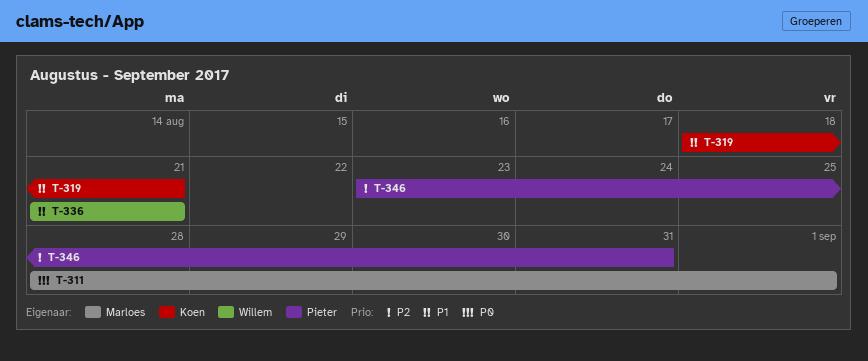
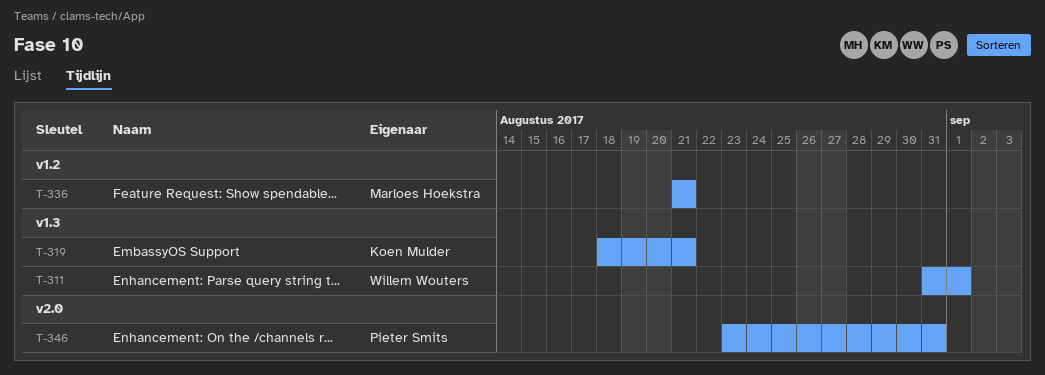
T-311, owner: Marloes Hoekstra -> Willem Wouters
T-311, start: Aug 28 -> Aug 31
T-336, owner: Willem Wouters -> Marloes Hoekstra

